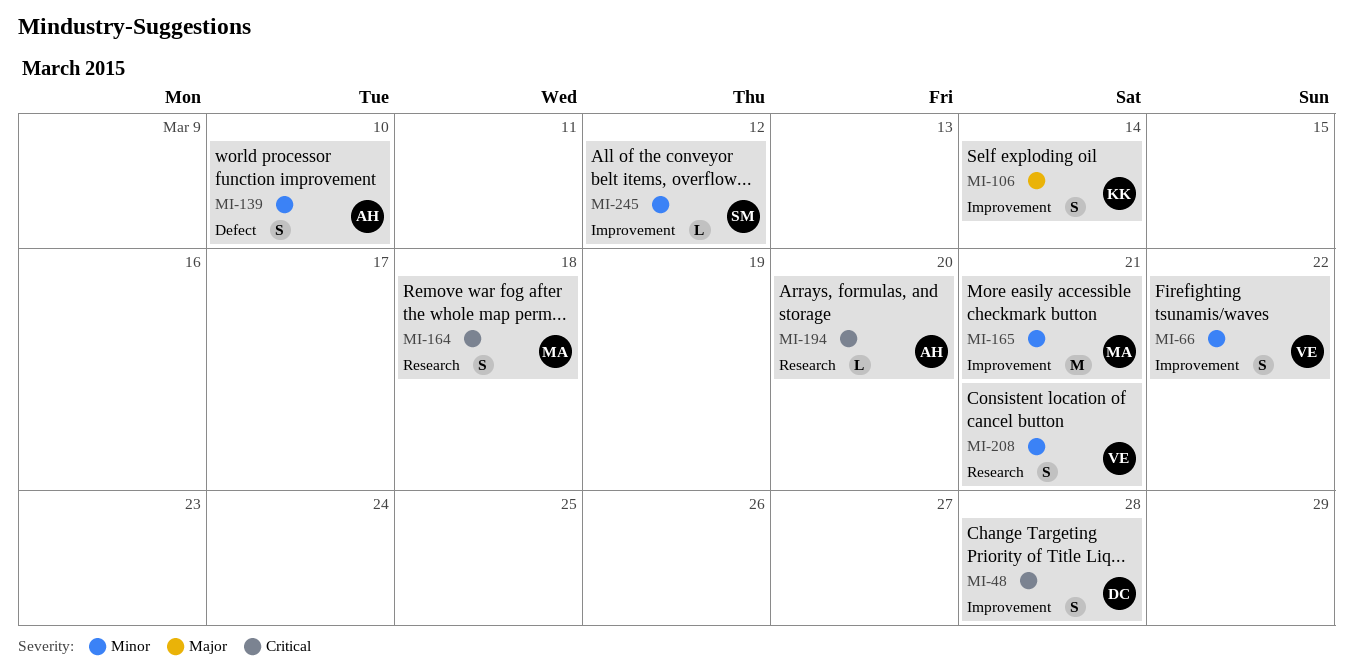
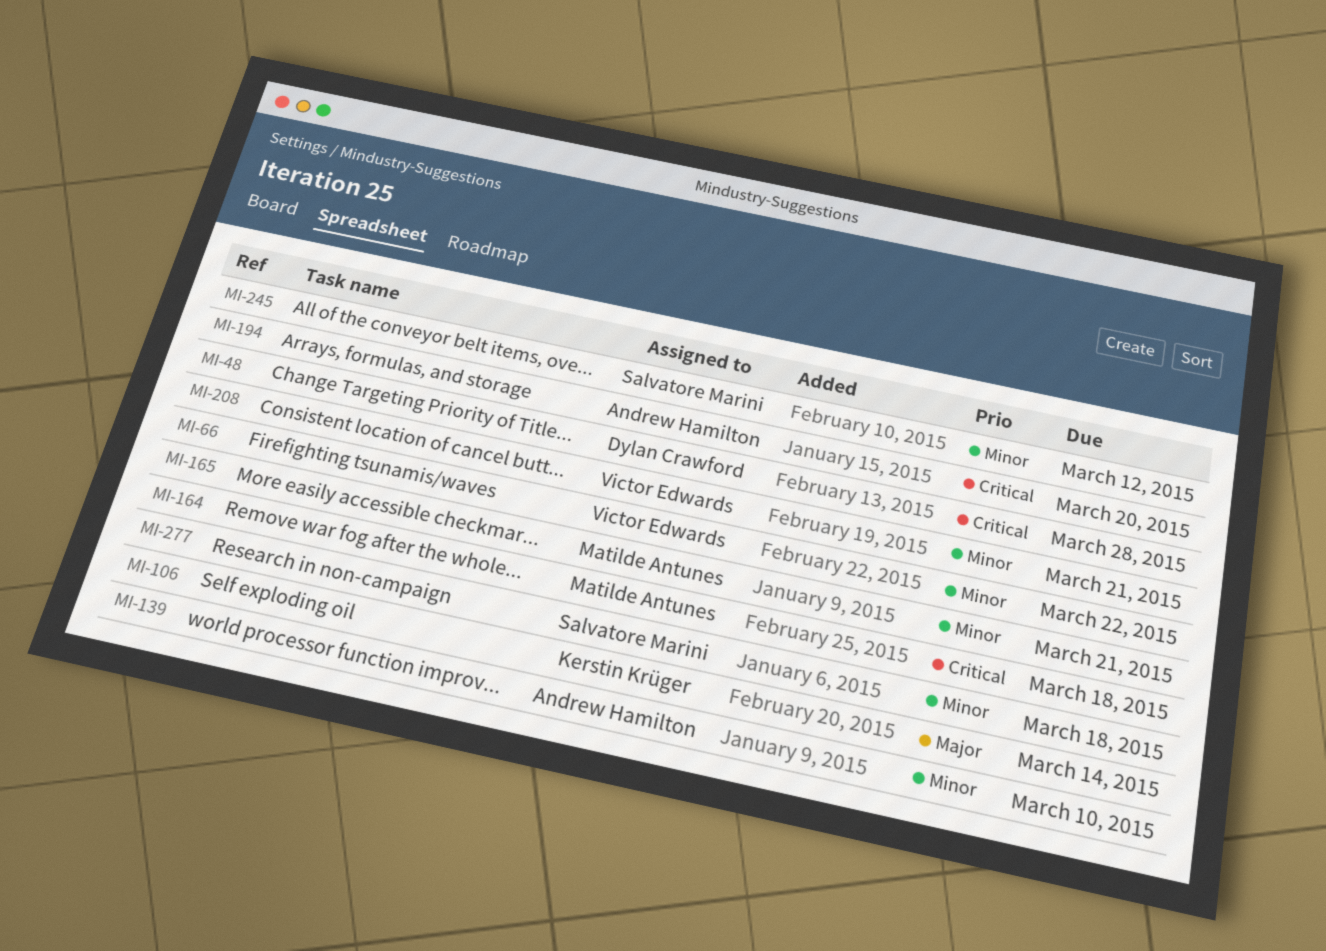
MI-277: none -> present

